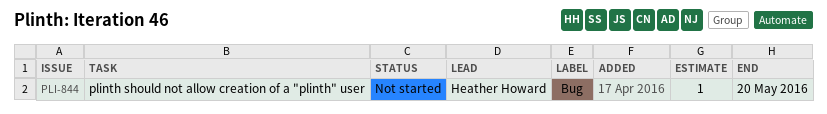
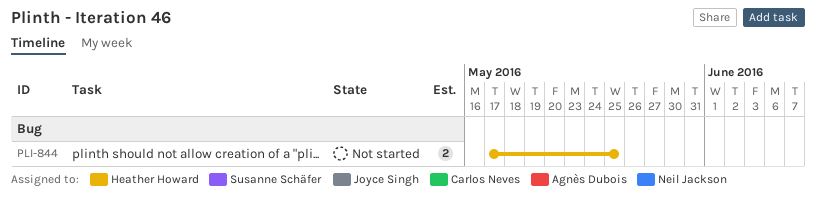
PLI-844, estimate: 1 -> 2
PLI-844, due: May 20 -> May 25

